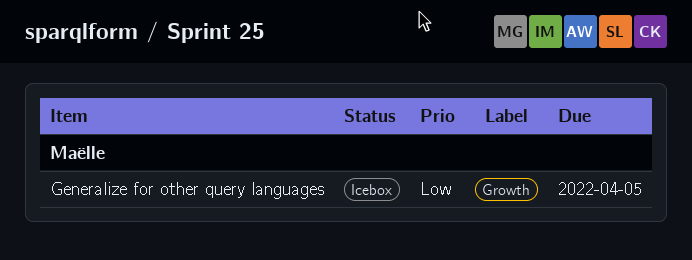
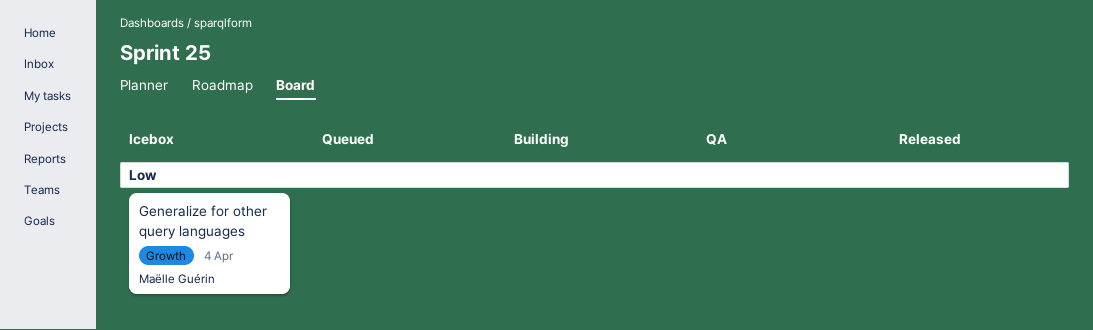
Generalize for other query languages, due: Apr 5 -> Apr 4

